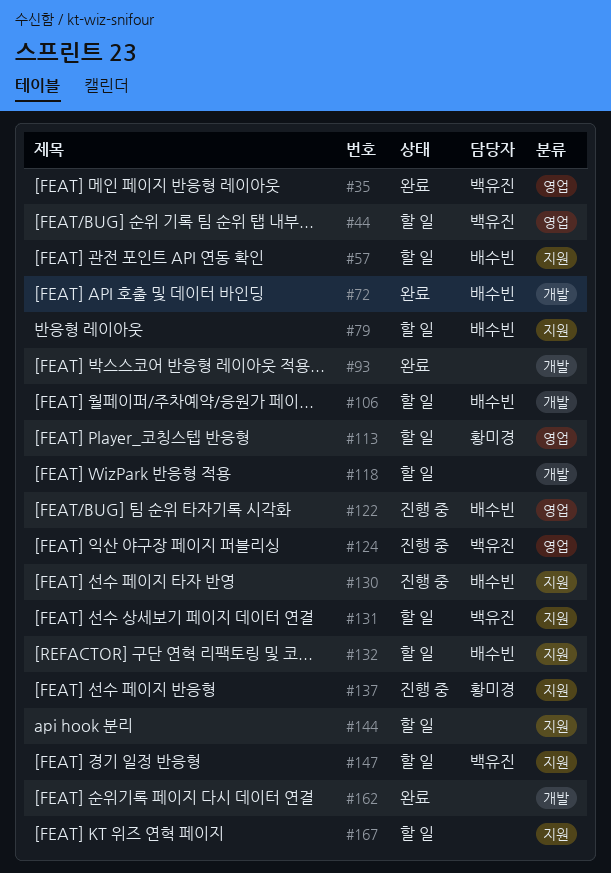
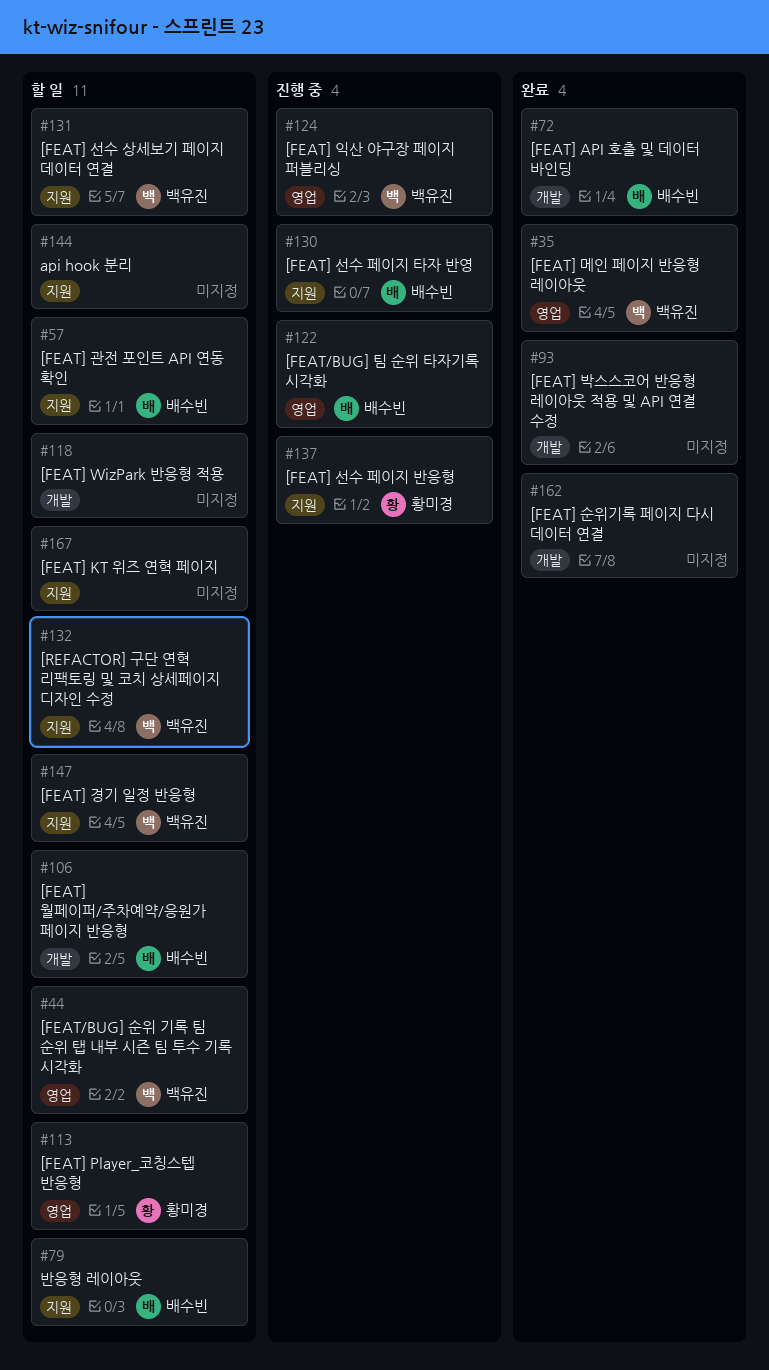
#132, owner: 배수빈 -> 백유진

